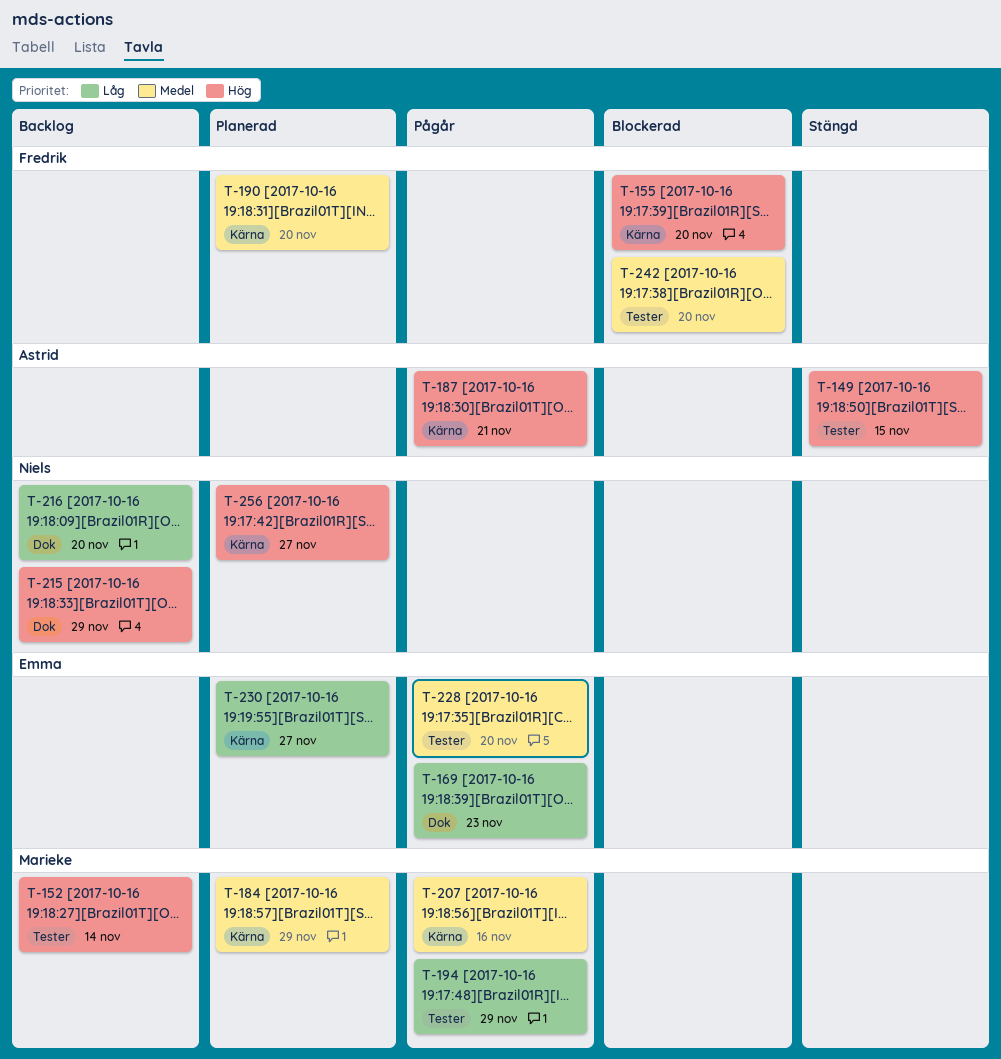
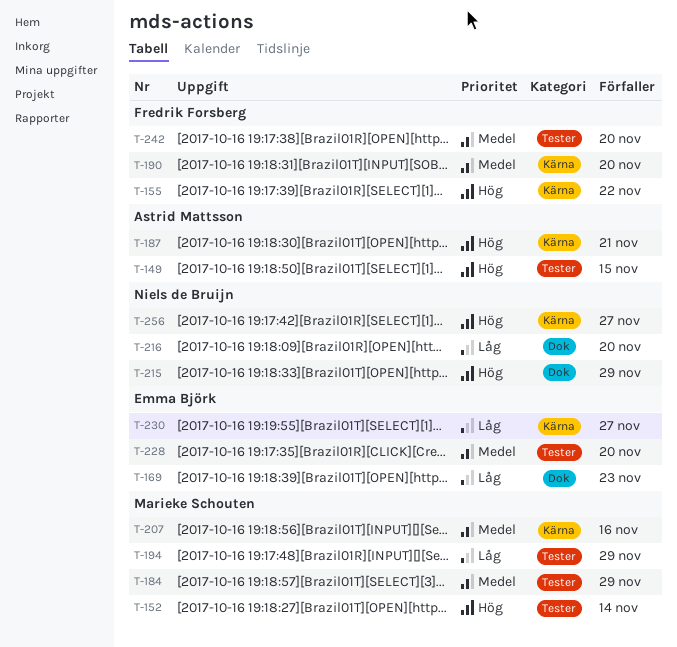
T-155, due: Nov 20 -> Nov 22
T-184, label: Kärna -> Tester

